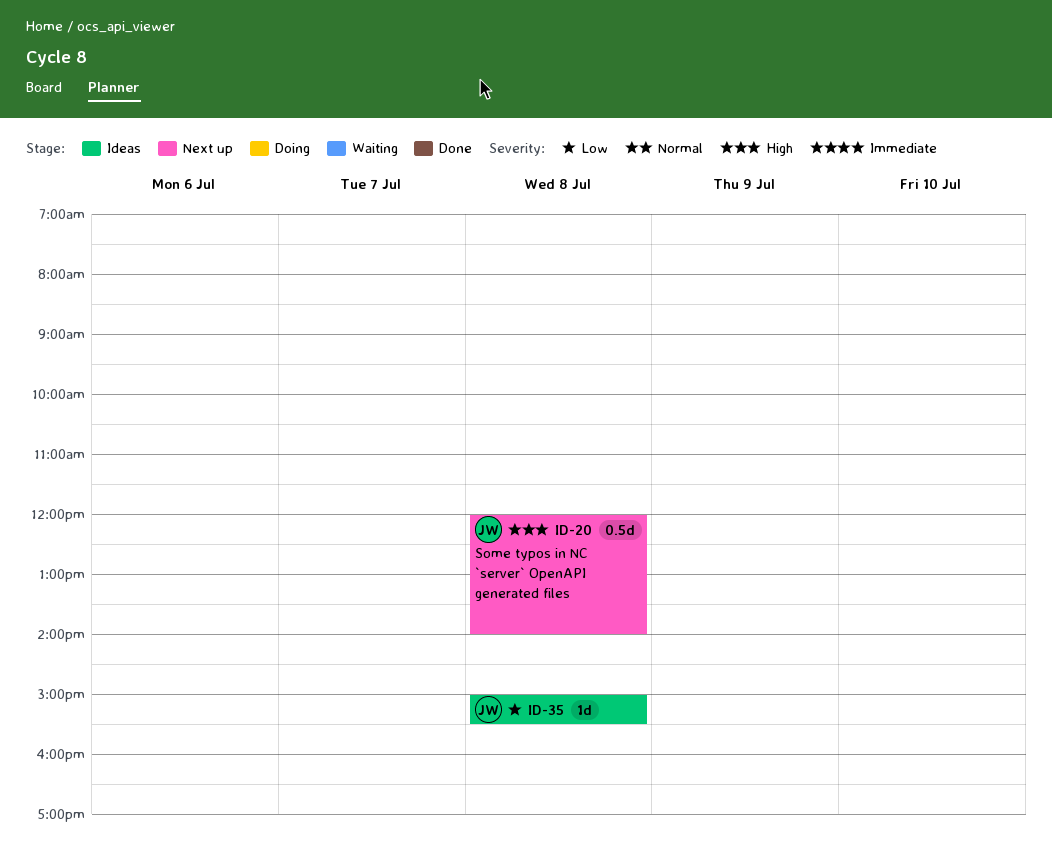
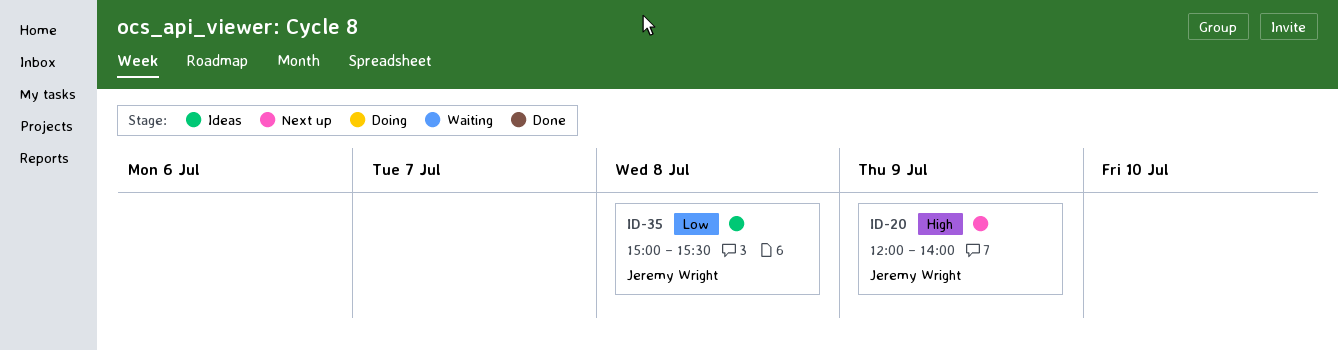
ID-20, day: Jul 8 -> Jul 9

